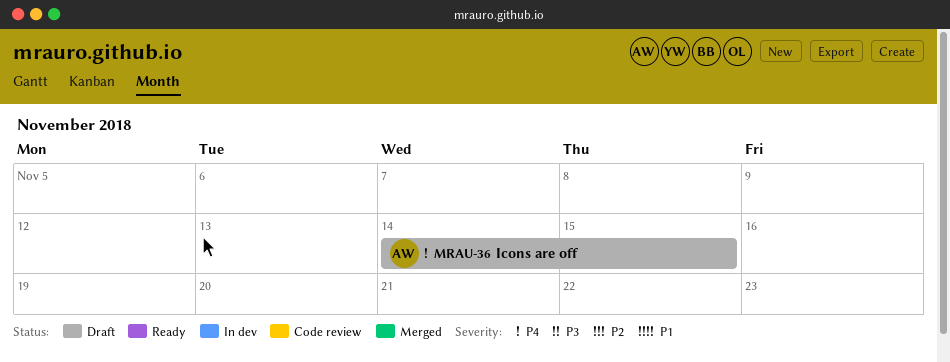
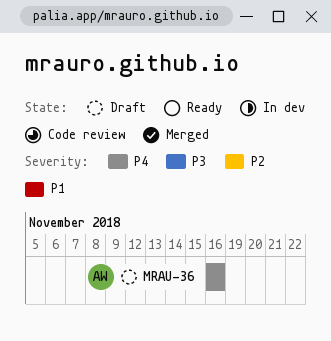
MRAU-36, start: Nov 14 -> Nov 16
MRAU-36, due: Nov 15 -> Nov 16

